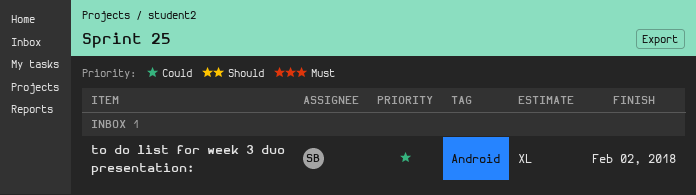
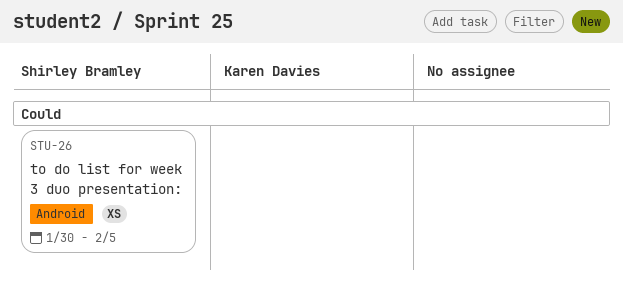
to do list for week 3 duo presentation:, estimate: XL -> XS
to do list for week 3 duo presentation:, due: Feb 2 -> Feb 5

